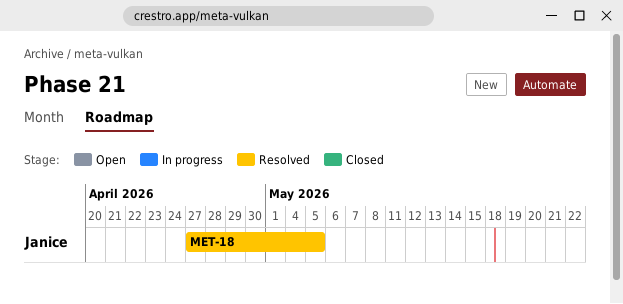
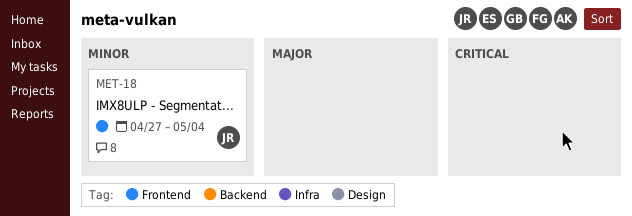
MET-18, due: May 5 -> May 4

